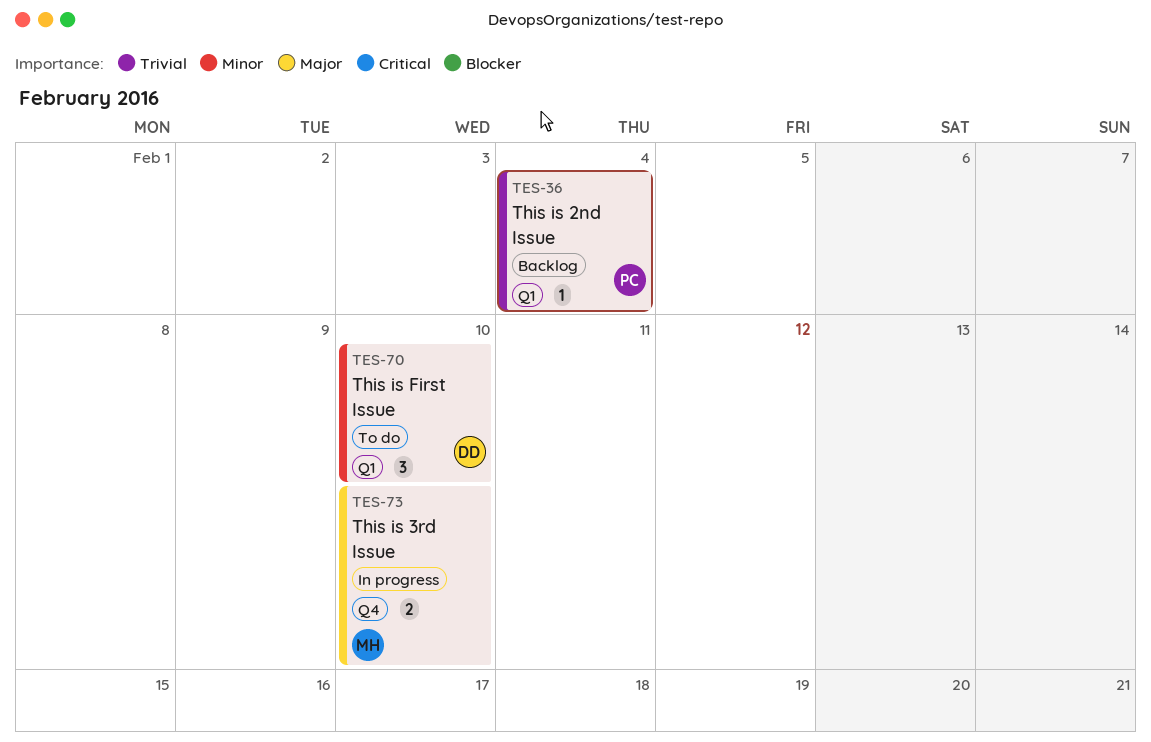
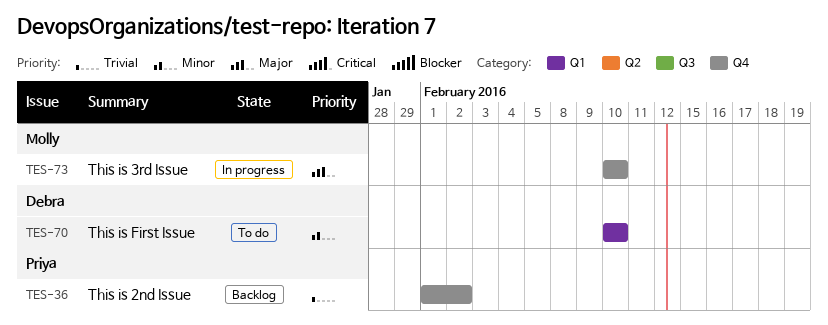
TES-36, label: Q1 -> Q4
TES-36, due: Feb 4 -> Feb 2

